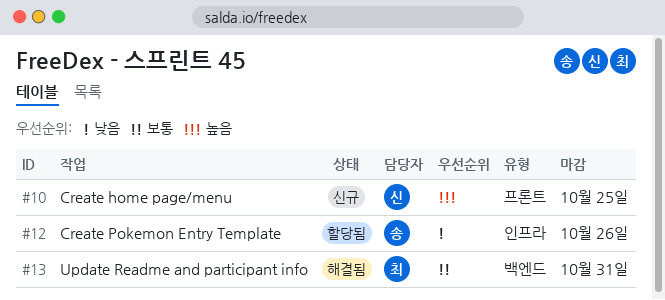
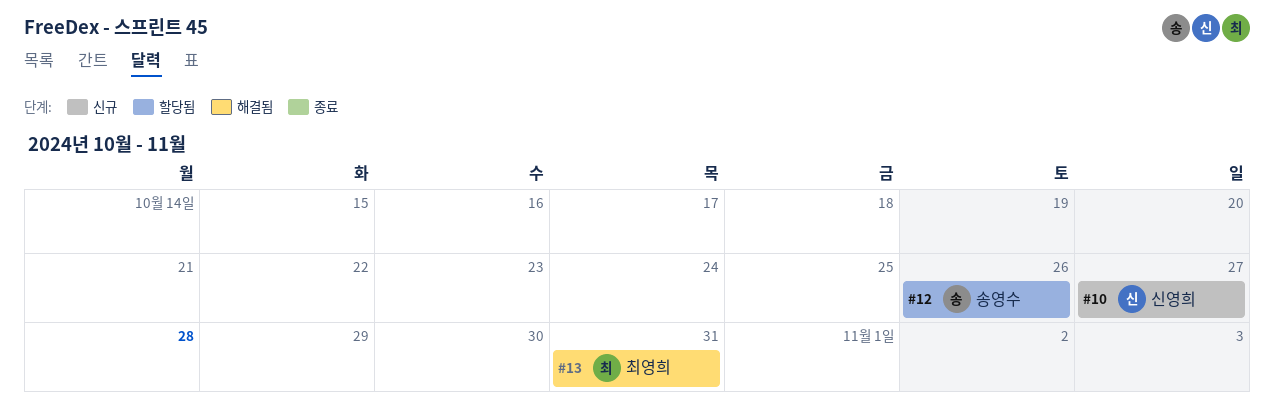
#10, due: Oct 25 -> Oct 27

